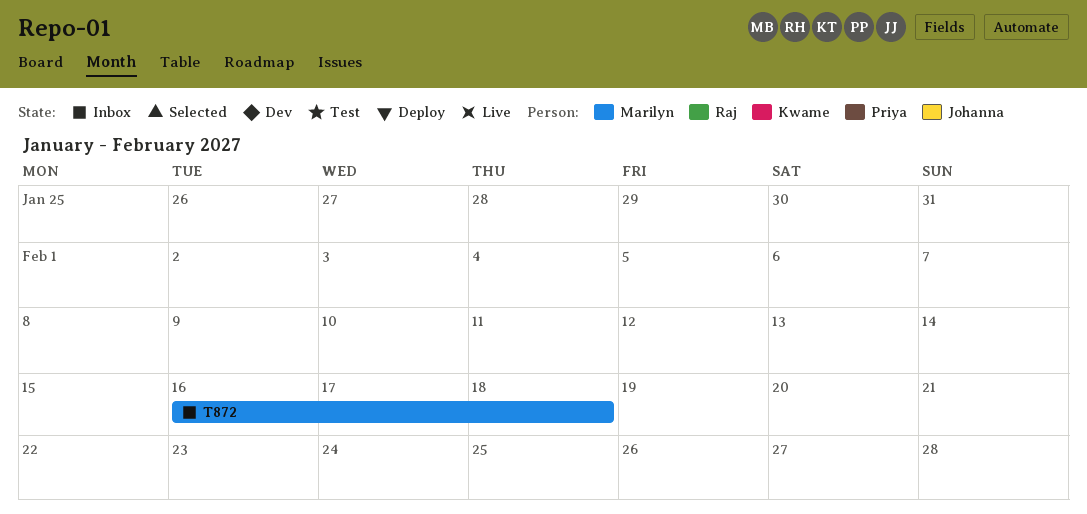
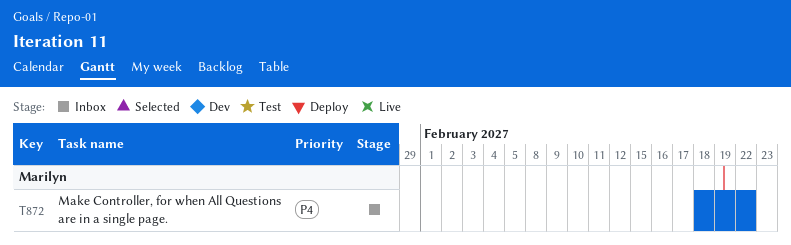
T872, start: Feb 16 -> Feb 18
T872, due: Feb 18 -> Feb 22

